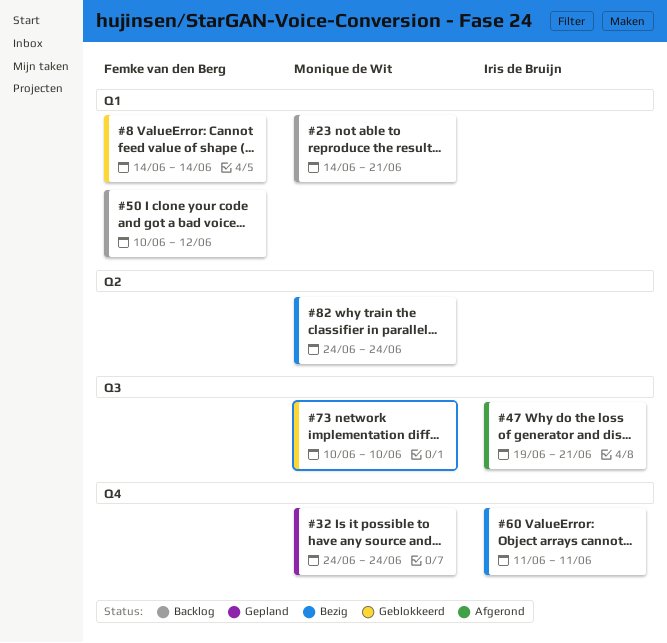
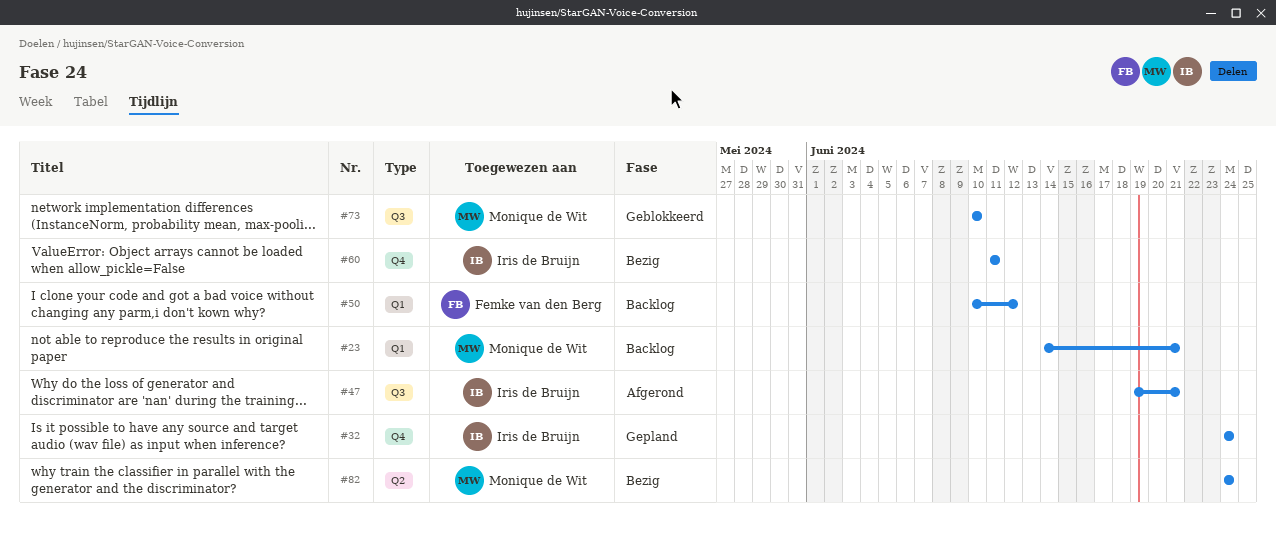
#8: present -> none
#32, owner: Monique de Wit -> Iris de Bruijn

